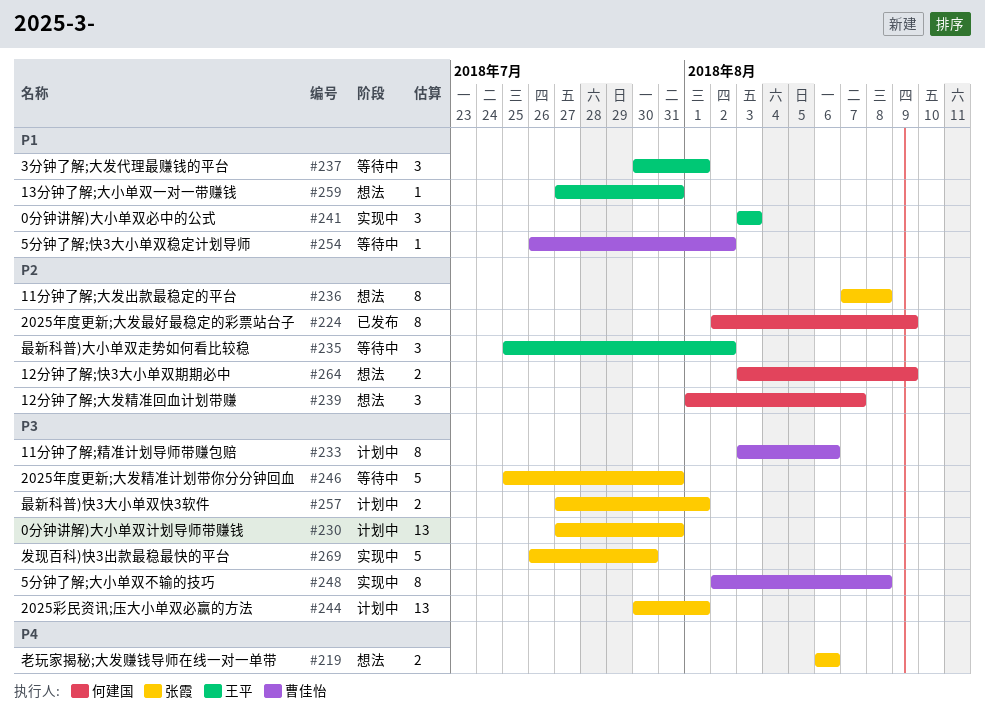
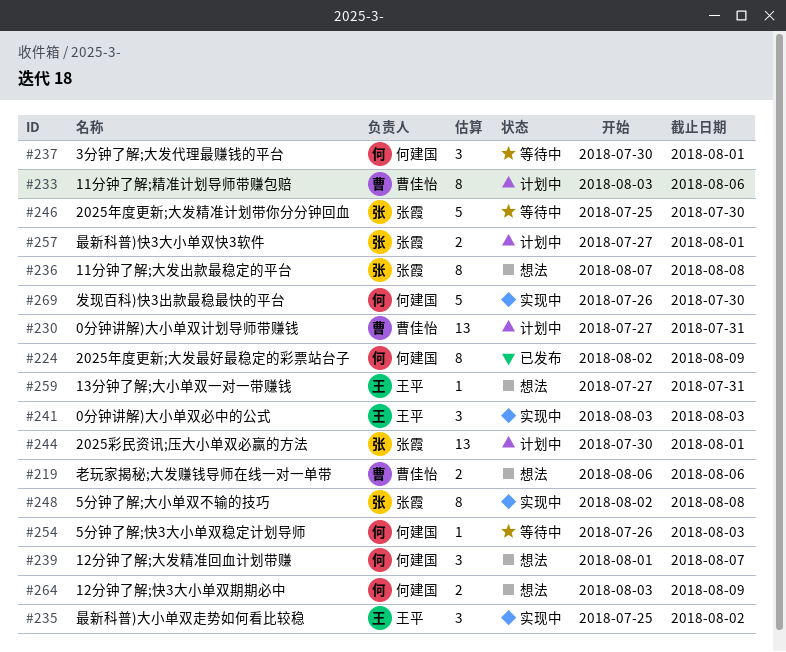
#219, owner: 张霞 -> 曹佳怡
#230, owner: 张霞 -> 曹佳怡
#235, status: 等待中 -> 实现中
#237, owner: 王平 -> 何建国
#246, due: Jul 31 -> Jul 30
#248, owner: 曹佳怡 -> 张霞
#254, owner: 曹佳怡 -> 何建国
#254, due: Aug 2 -> Aug 3
#269, owner: 张霞 -> 何建国

